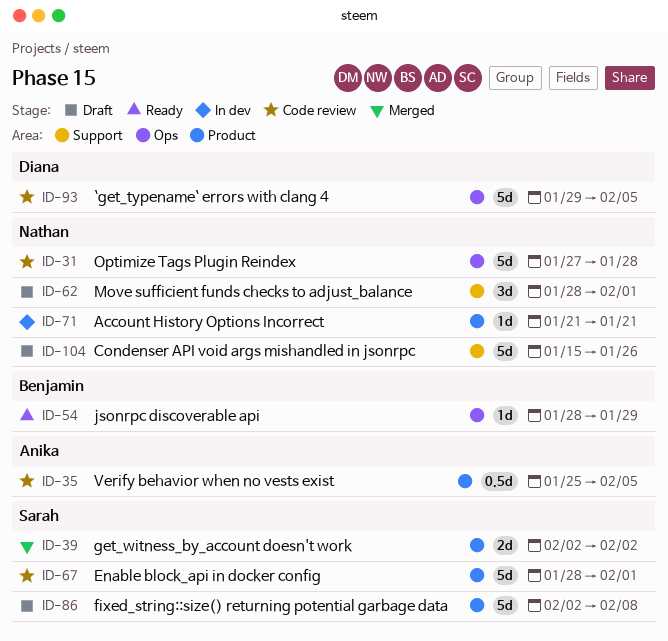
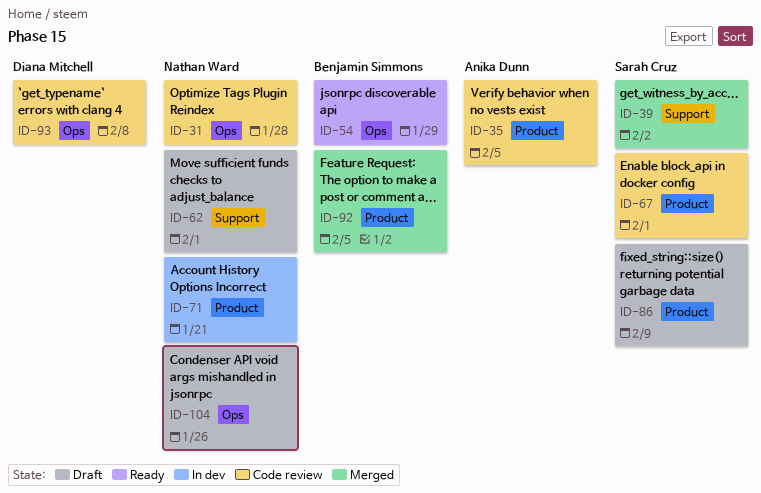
ID-39, label: Product -> Support
ID-86, due: Feb 8 -> Feb 9
ID-92: none -> present
ID-93, due: Feb 5 -> Feb 8
ID-104, label: Support -> Ops

